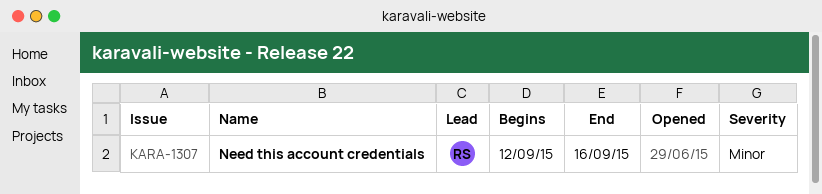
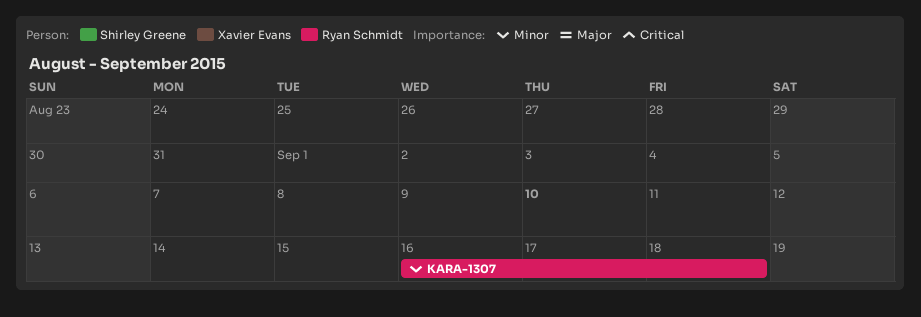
KARA-1307, start: Sep 12 -> Sep 16
KARA-1307, due: Sep 16 -> Sep 18

